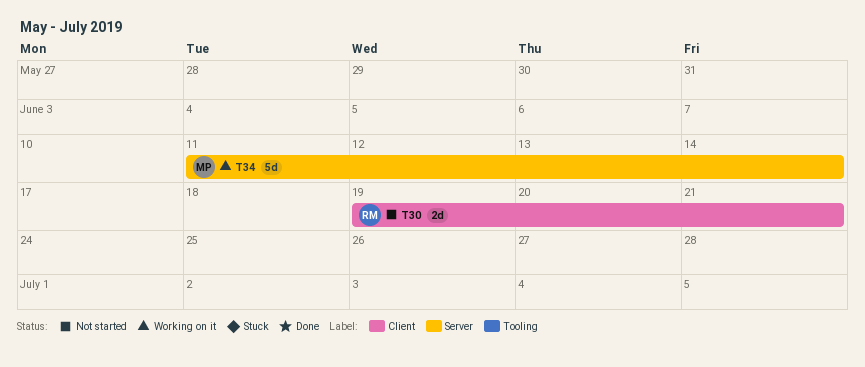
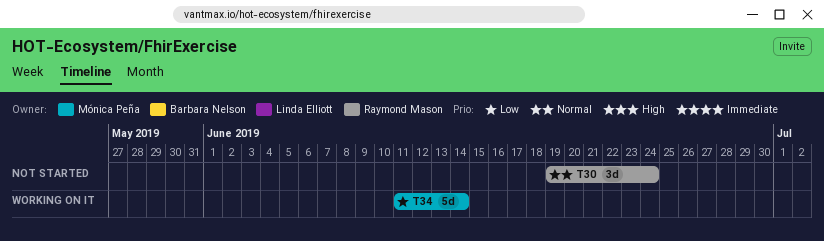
T30, estimate: 2d -> 3d
T30, due: Jun 21 -> Jun 24

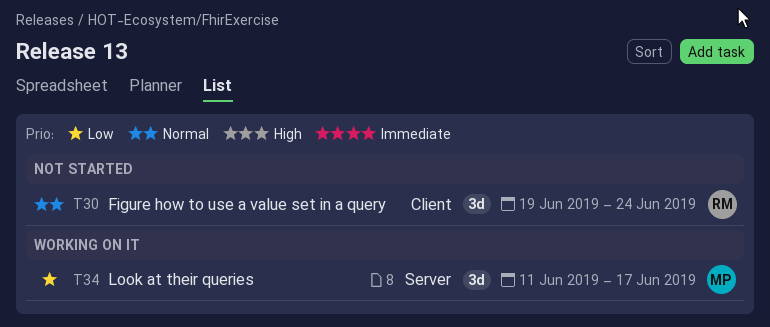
T34, estimate: 5d -> 3d
T34, due: Jun 14 -> Jun 17

